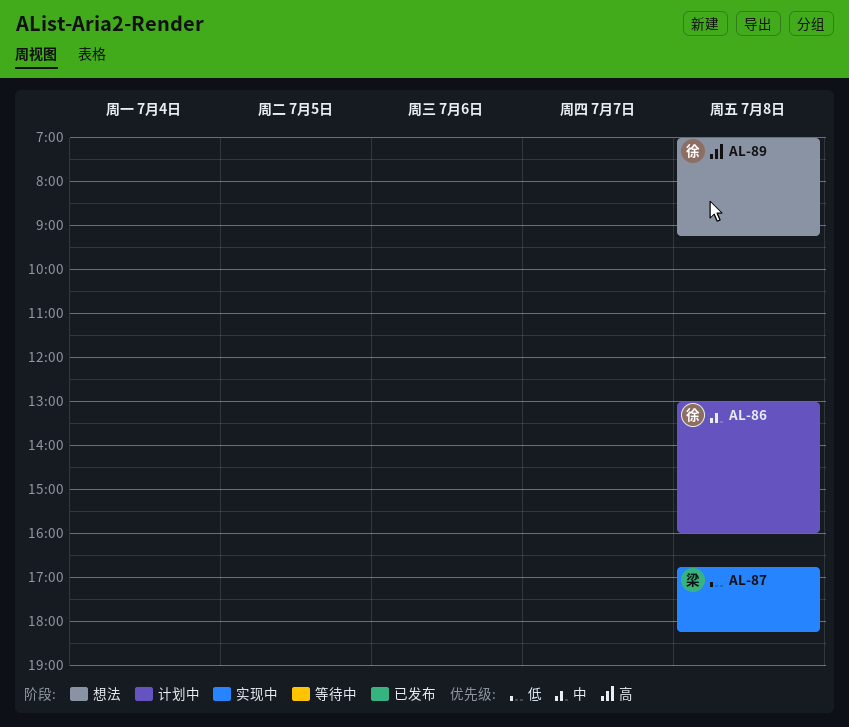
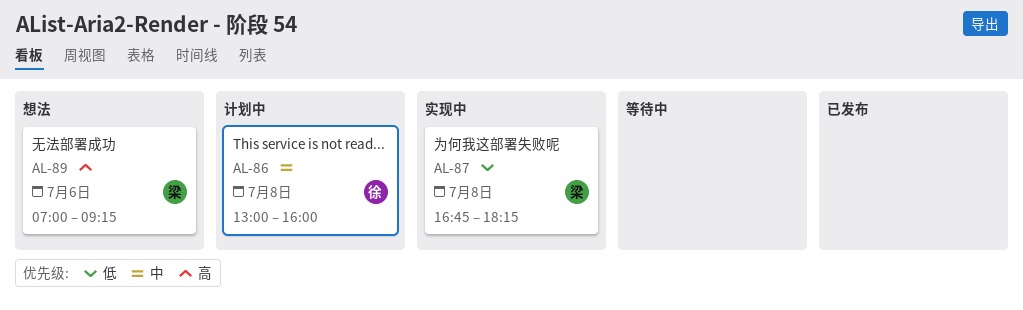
AL-89, owner: 徐 -> 梁
AL-89, day: Jul 8 -> Jul 6

